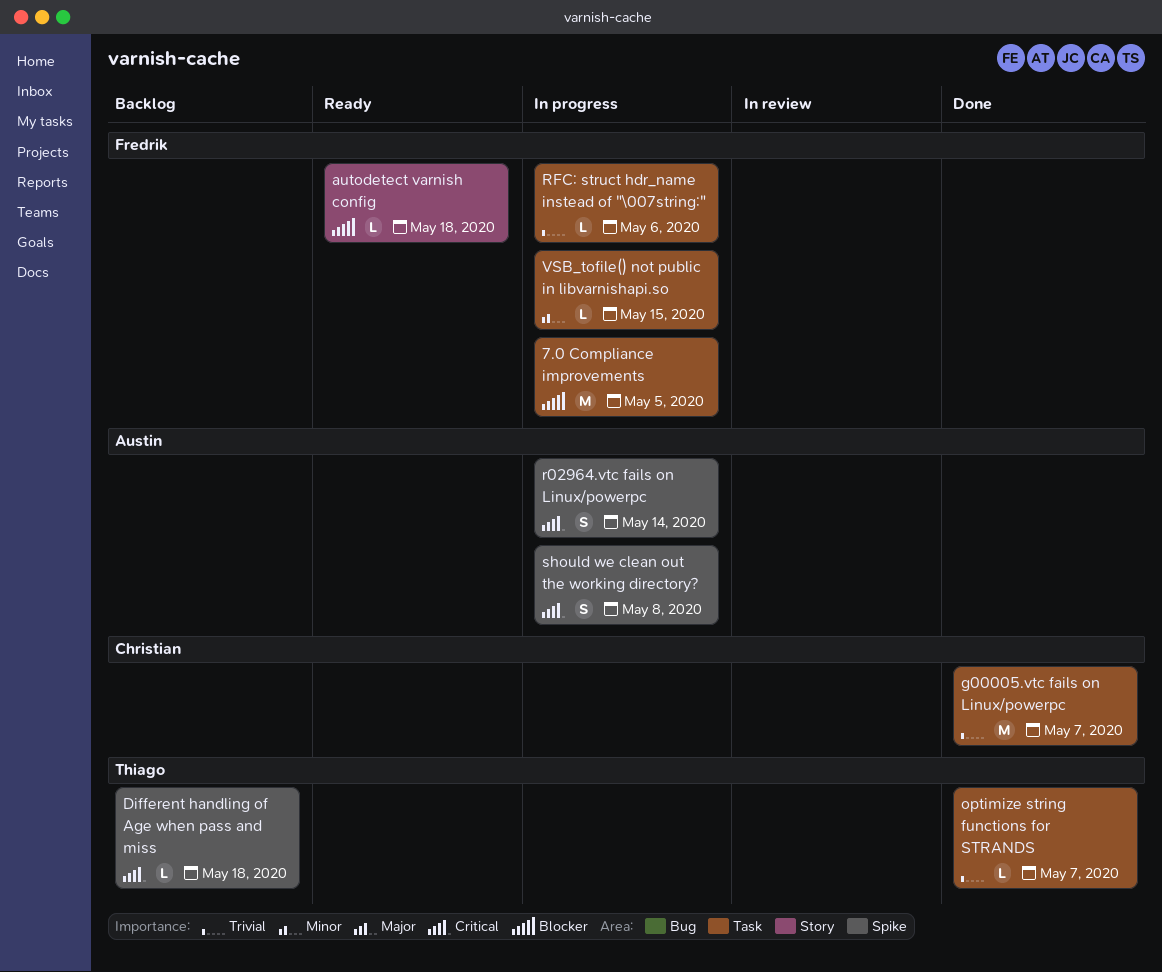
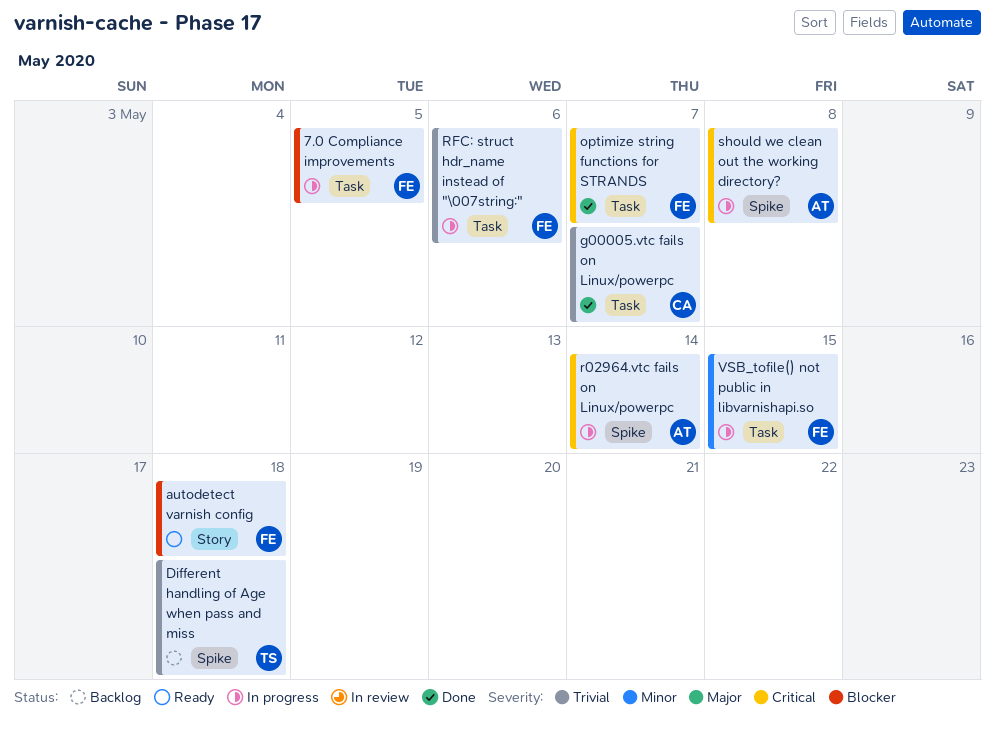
Different handling of Age when pass and miss, priority: Critical -> Trivial
optimize string functions for STRANDS, owner: Thiago -> Fredrik
optimize string functions for STRANDS, priority: Trivial -> Critical

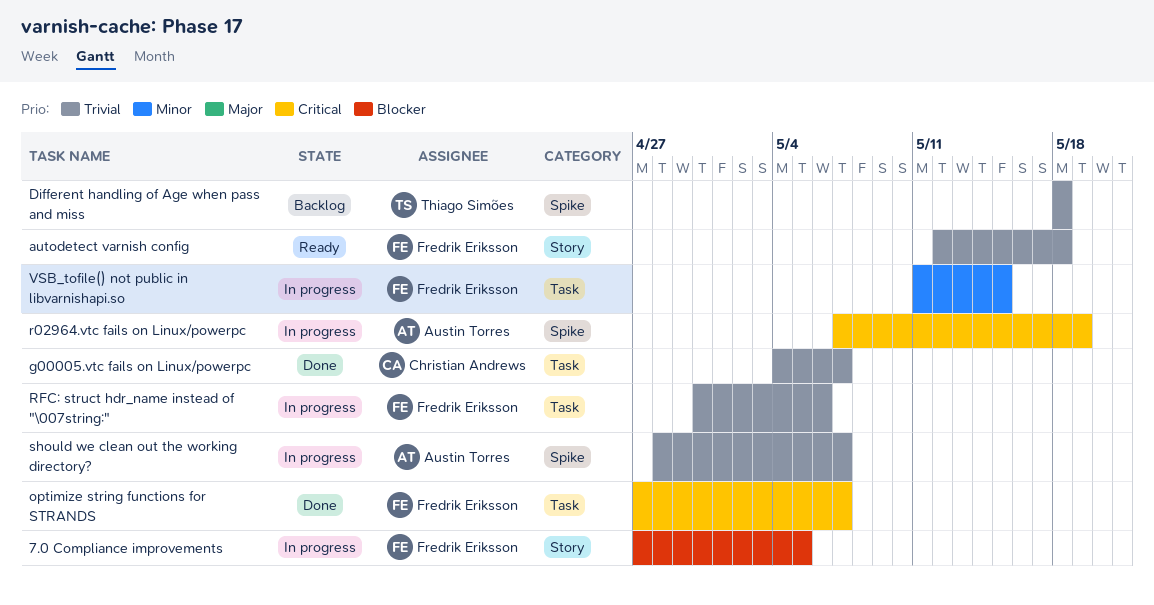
7.0 Compliance improvements, label: Task -> Story
autodetect varnish config, priority: Blocker -> Trivial
r02964.vtc fails on Linux/powerpc, due: May 14 -> May 19
should we clean out the working directory?, priority: Critical -> Trivial
should we clean out the working directory?, due: May 8 -> May 7

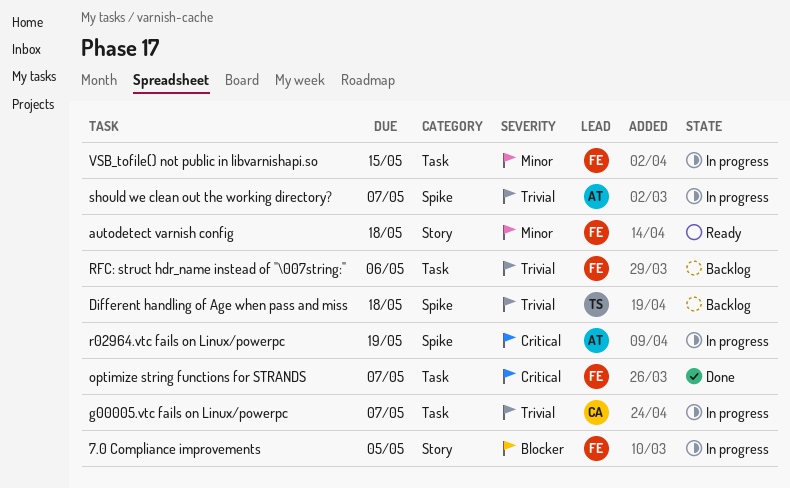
autodetect varnish config, priority: Trivial -> Minor
g00005.vtc fails on Linux/powerpc, status: Done -> In progress
RFC: struct hdr_name instead of "\007string:", status: In progress -> Backlog

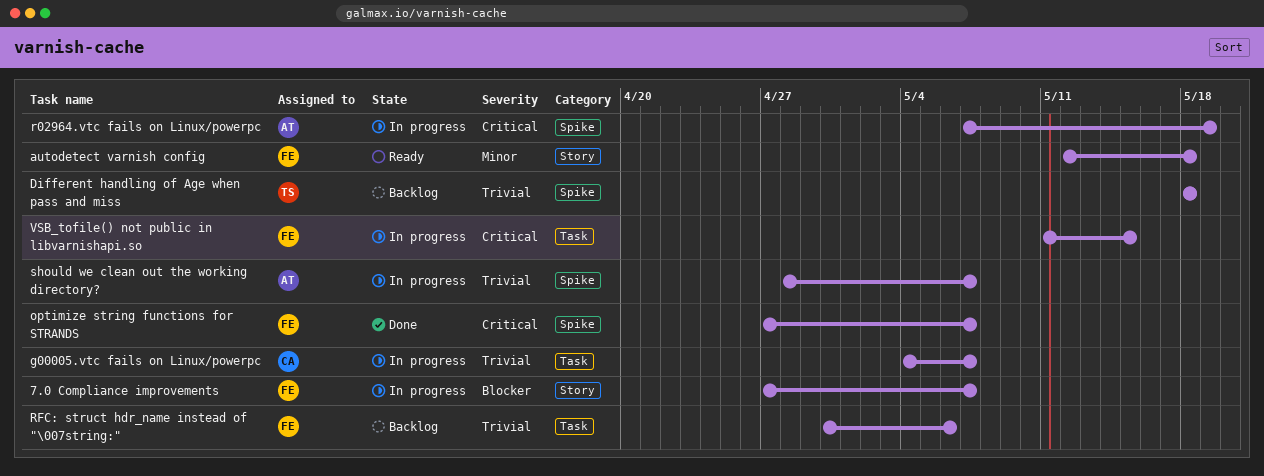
7.0 Compliance improvements, due: May 5 -> May 7
optimize string functions for STRANDS, label: Task -> Spike
VSB_tofile() not public in libvarnishapi.so, priority: Minor -> Critical

